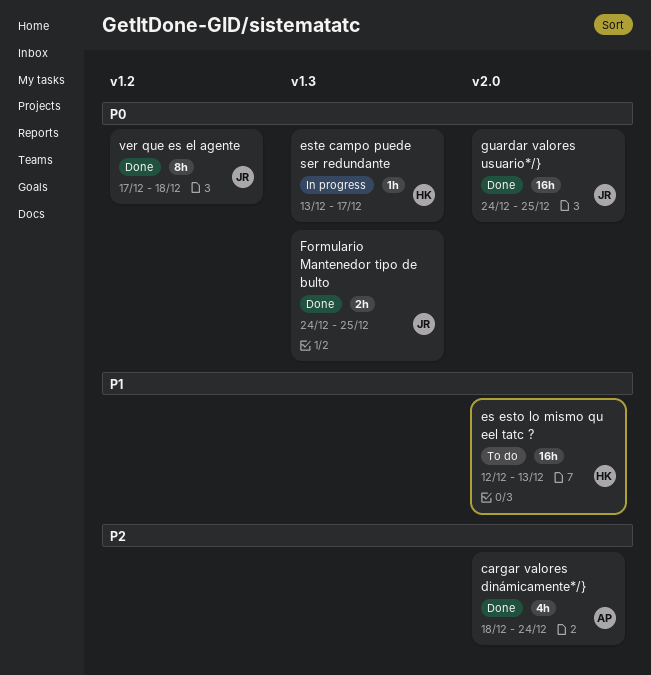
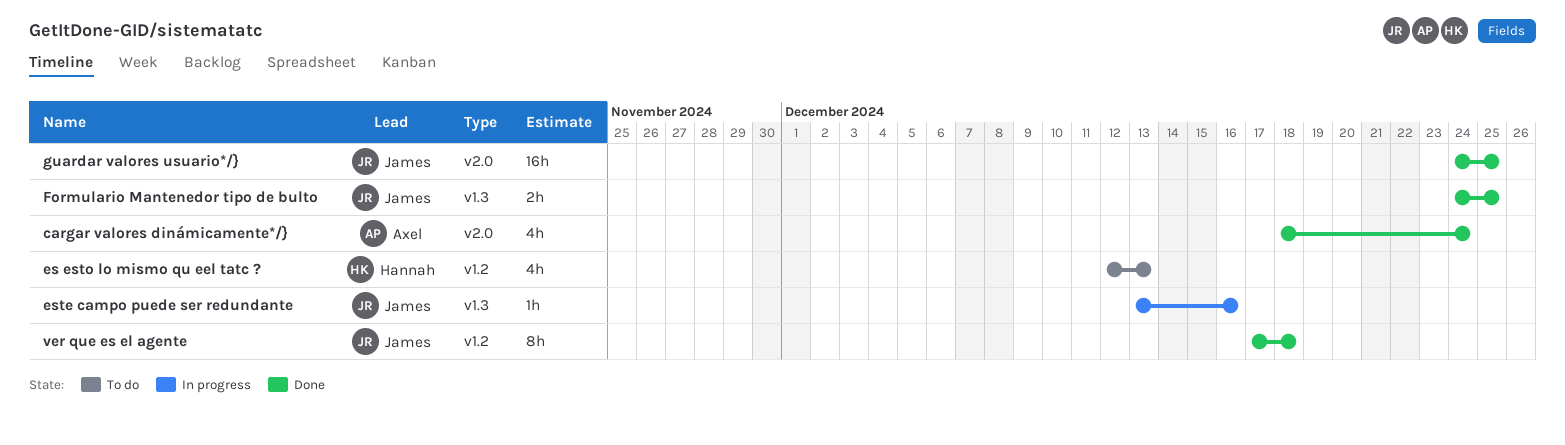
es esto lo mismo qu eel tatc ?, label: v2.0 -> v1.2
es esto lo mismo qu eel tatc ?, estimate: 16h -> 4h
este campo puede ser redundante, owner: Hannah -> James
este campo puede ser redundante, due: Dec 17 -> Dec 16

